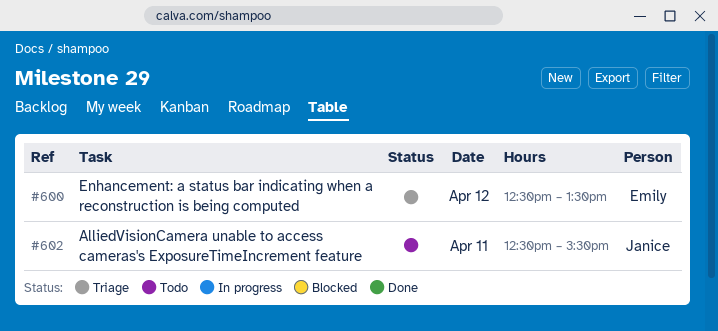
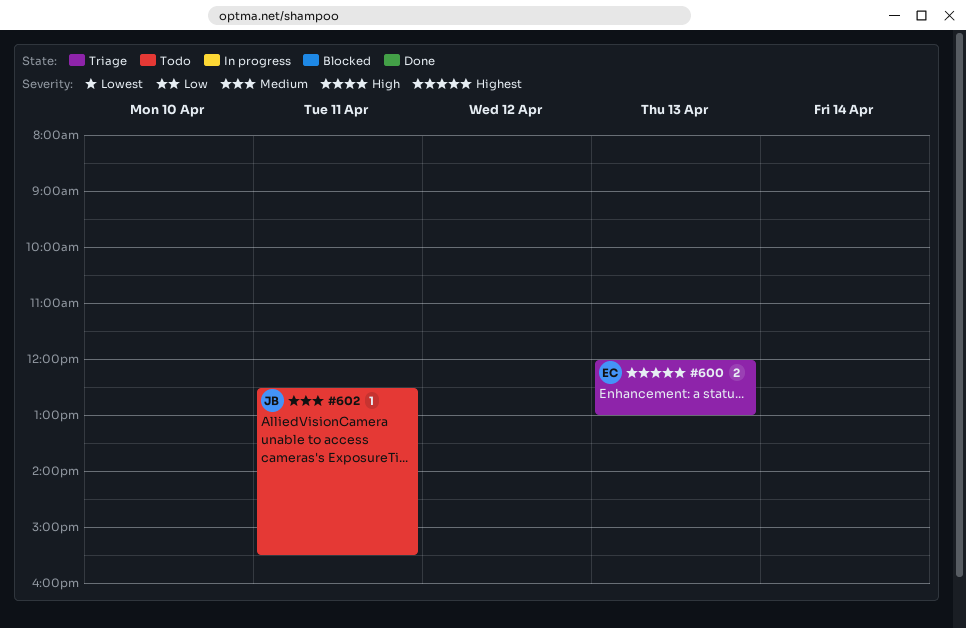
#600, day: Apr 12 -> Apr 13
#600, begins: 12:30 -> 12:00
#600, ends: 13:30 -> 13:00

